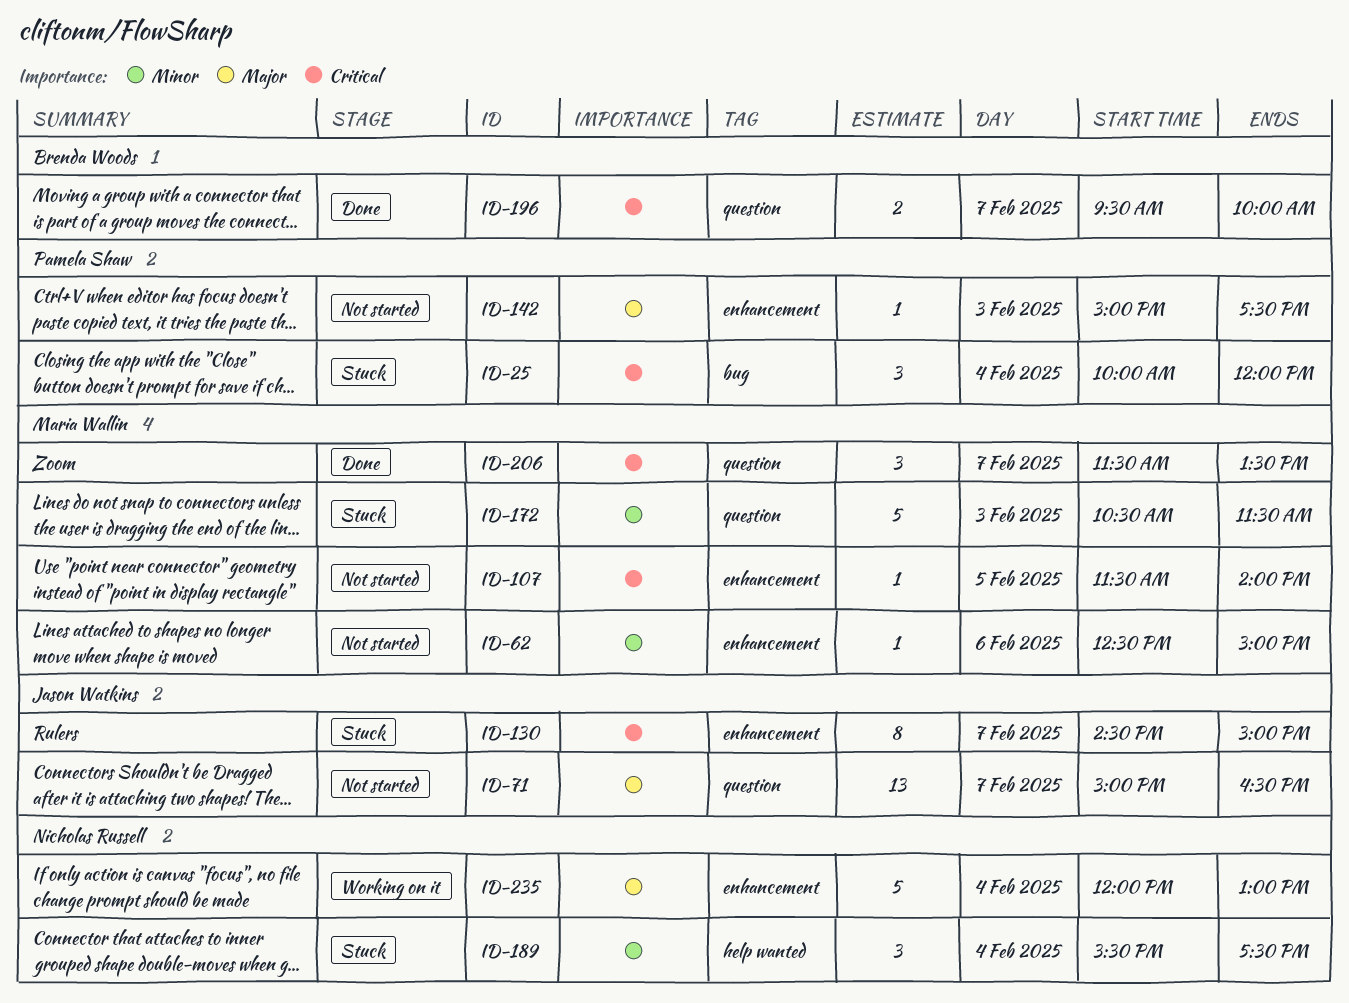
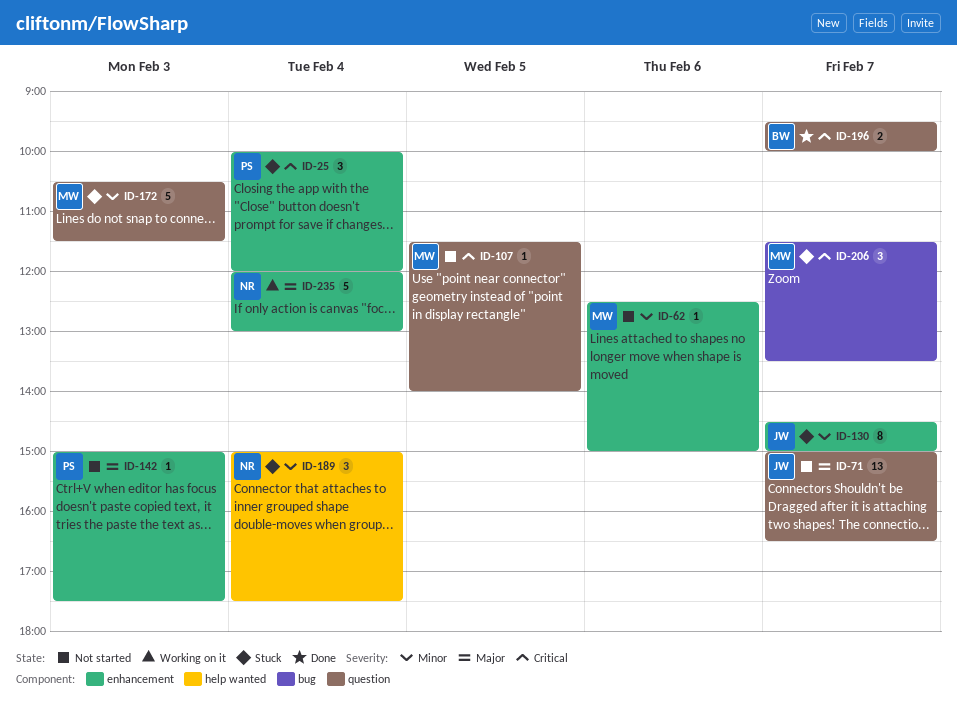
ID-25, label: bug -> enhancement
ID-107, label: enhancement -> question
ID-130, priority: Critical -> Minor
ID-189, begins: 15:30 -> 15:00
ID-206, status: Done -> Stuck
ID-206, label: question -> bug

